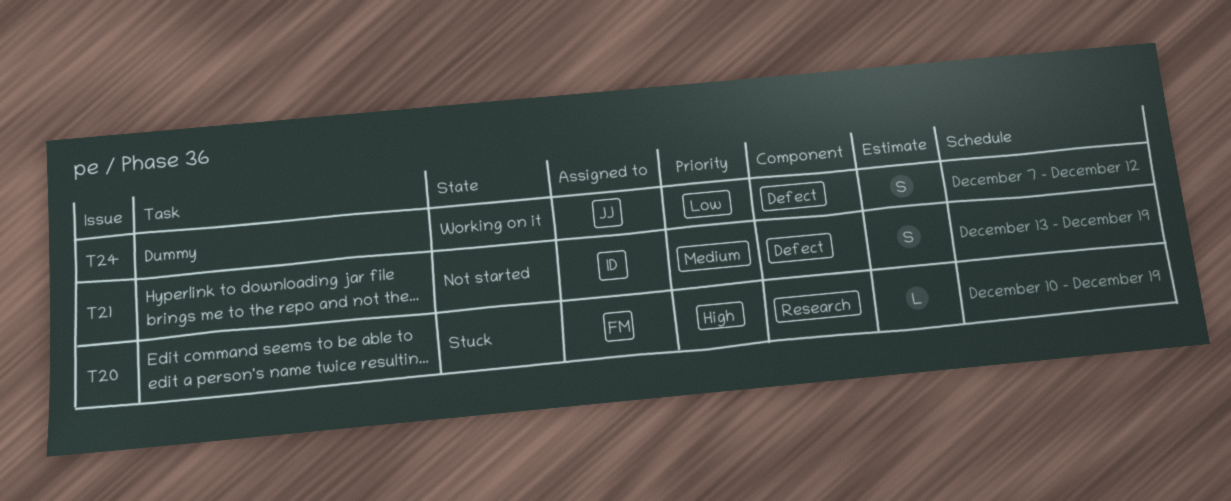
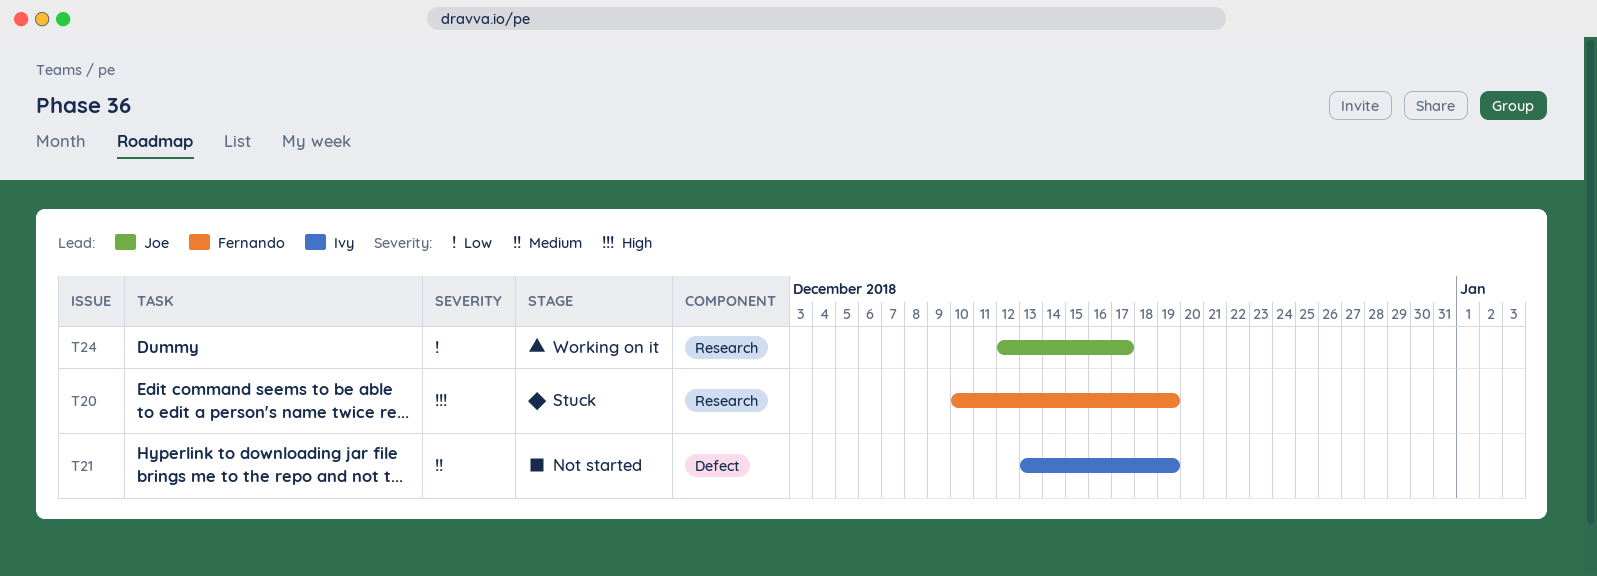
T24, label: Defect -> Research
T24, start: Dec 7 -> Dec 12
T24, due: Dec 12 -> Dec 17

